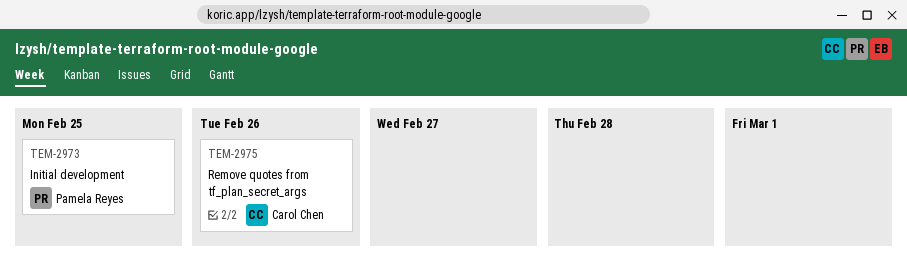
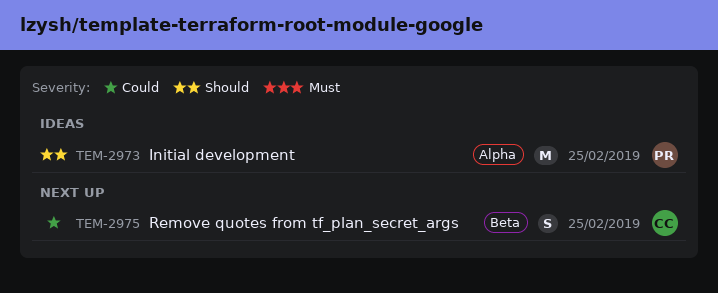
TEM-2975, due: Feb 26 -> Feb 25

